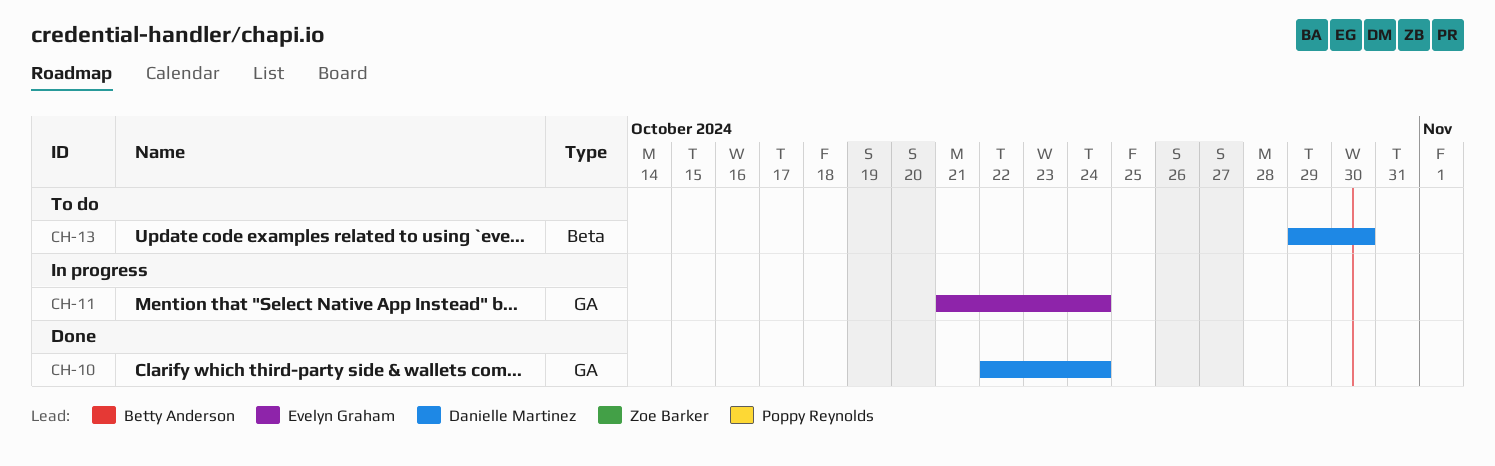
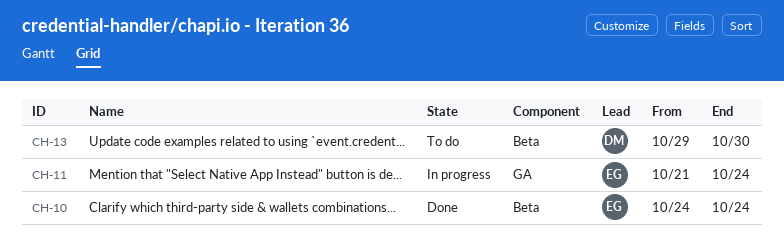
CH-10, owner: Danielle Martinez -> Evelyn Graham
CH-10, label: GA -> Beta
CH-10, start: Oct 22 -> Oct 24

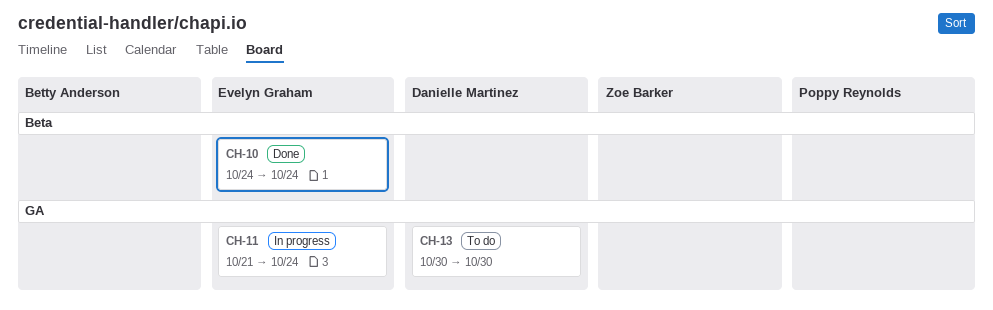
CH-13, label: Beta -> GA
CH-13, start: Oct 29 -> Oct 30

